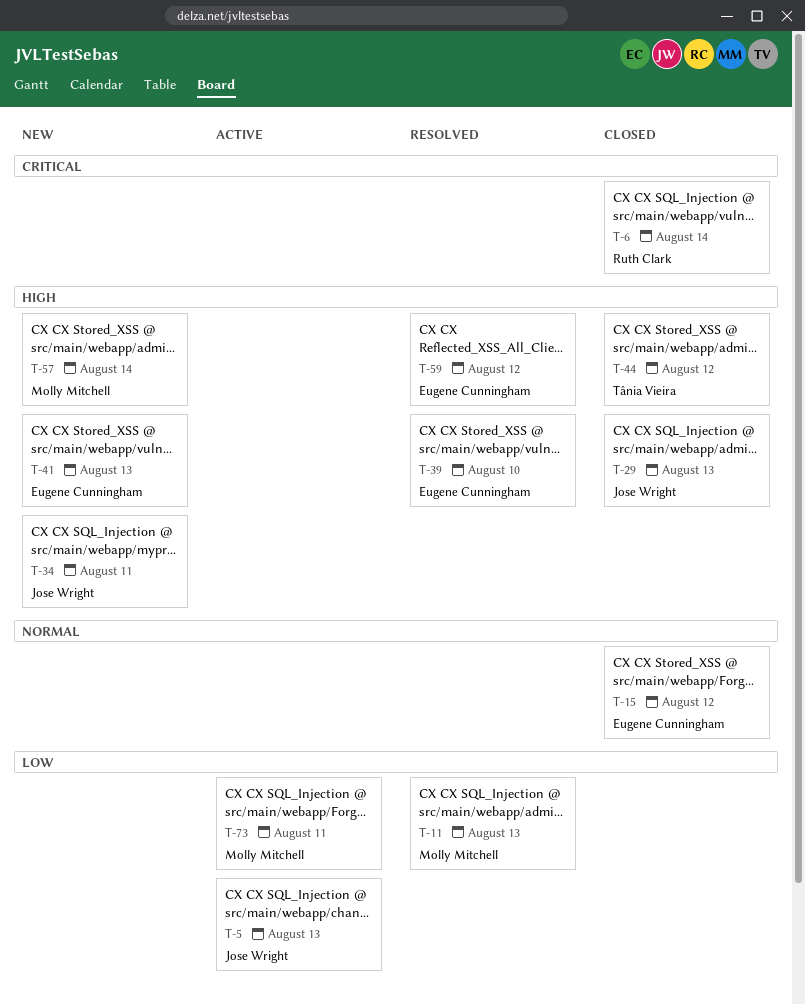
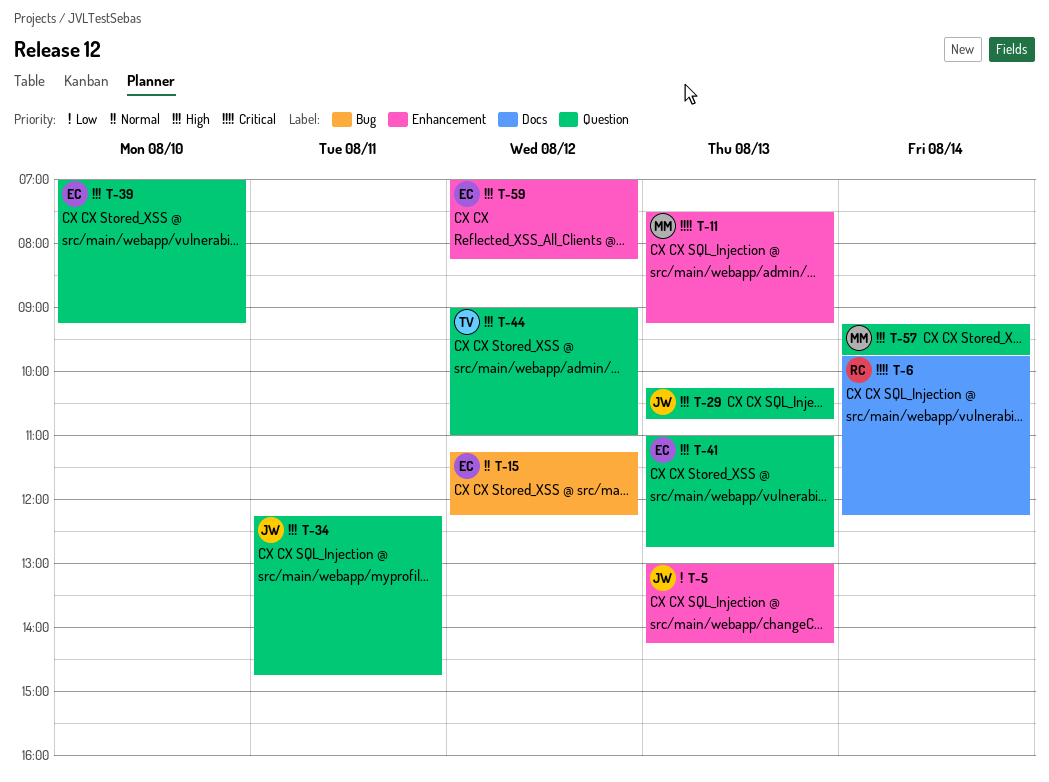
T-11, priority: Low -> Critical
T-73: present -> none

